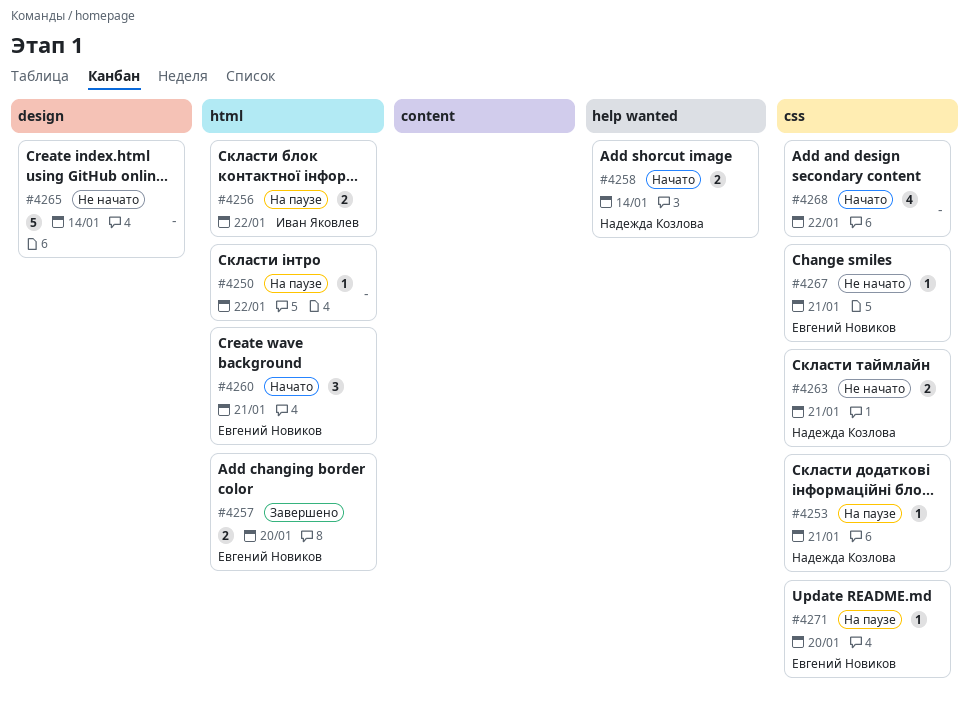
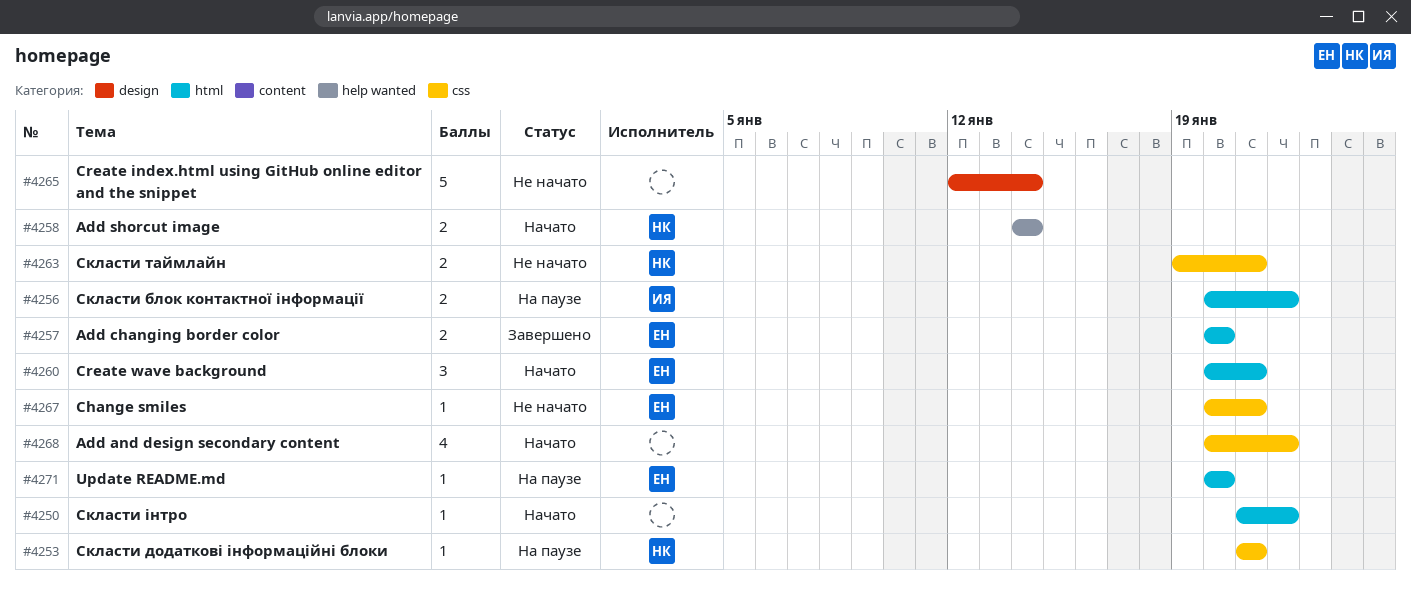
#4250, status: На паузе -> Начато
#4271, label: css -> html

